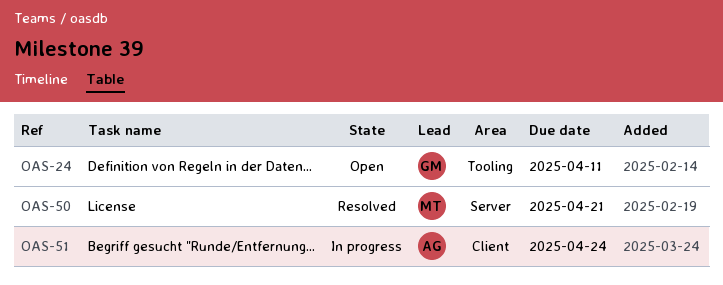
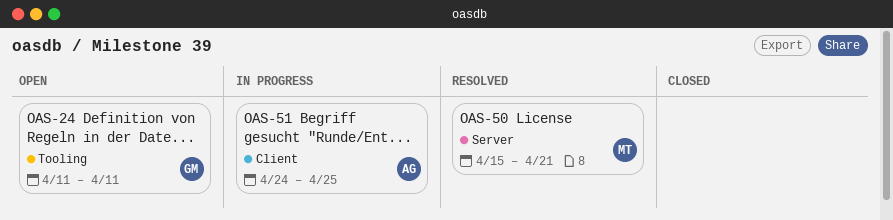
OAS-51, due: Apr 24 -> Apr 25

